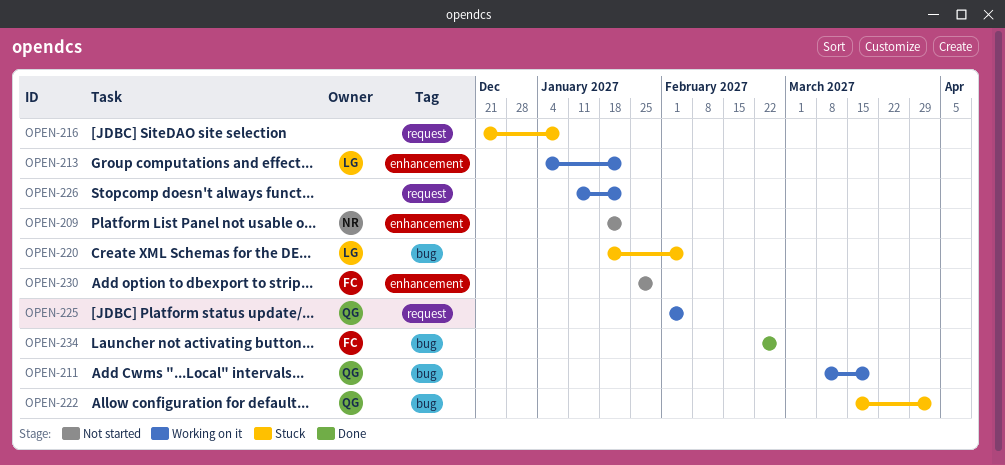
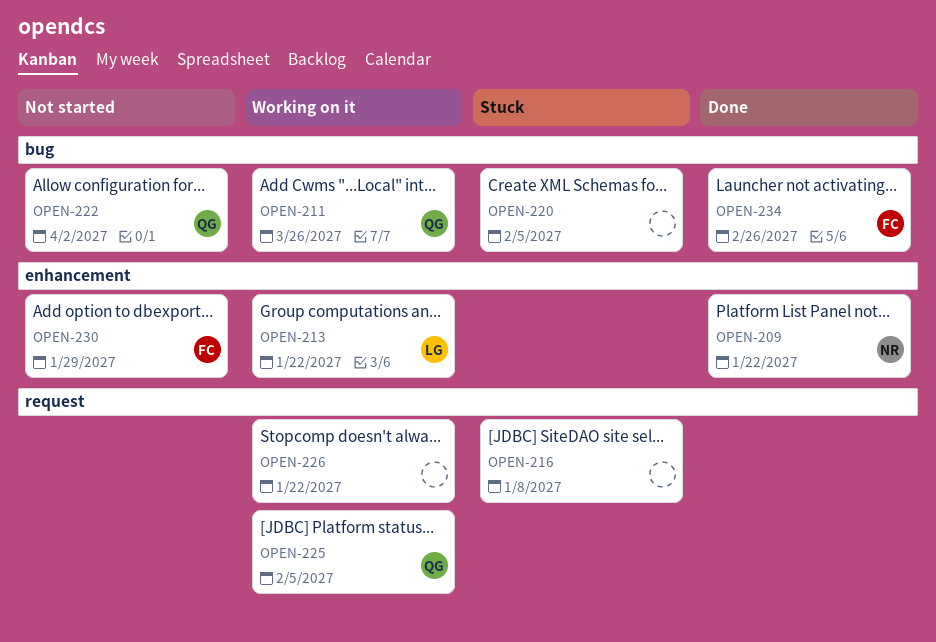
OPEN-209, status: Not started -> Done
OPEN-211, due: Mar 19 -> Mar 26
OPEN-220, owner: LG -> none
OPEN-222, status: Stuck -> Not started

